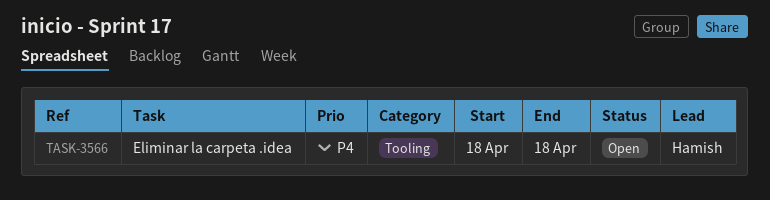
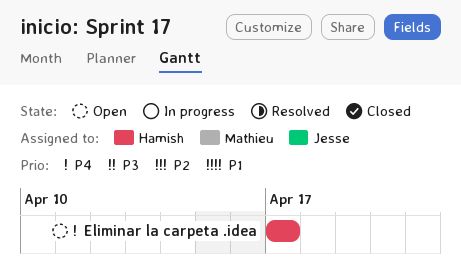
Eliminar la carpeta .idea, start: Apr 18 -> Apr 17
Eliminar la carpeta .idea, due: Apr 18 -> Apr 17

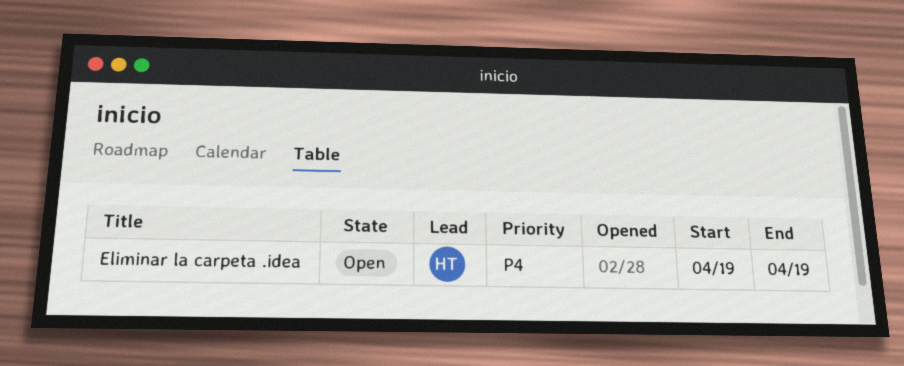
Eliminar la carpeta .idea, start: Apr 17 -> Apr 19
Eliminar la carpeta .idea, due: Apr 17 -> Apr 19

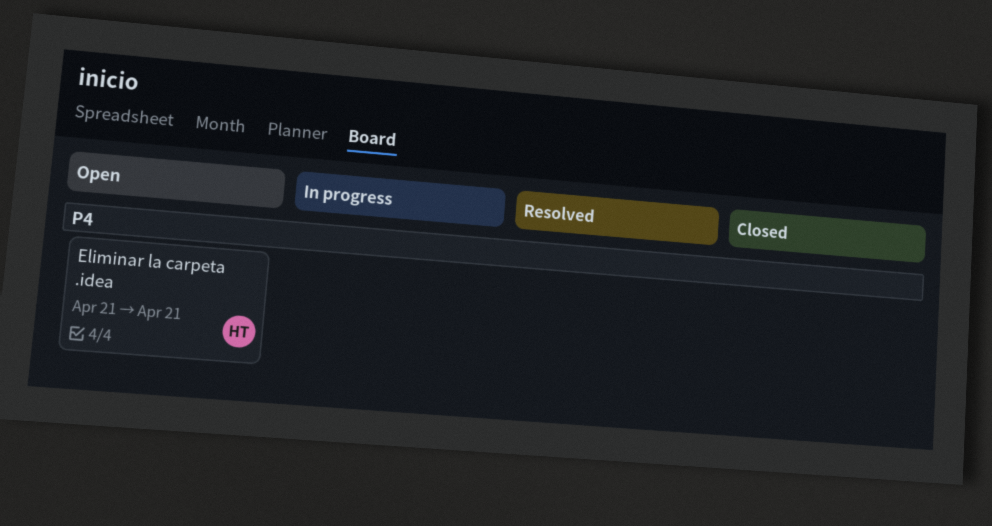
Eliminar la carpeta .idea, start: Apr 19 -> Apr 21
Eliminar la carpeta .idea, due: Apr 19 -> Apr 21

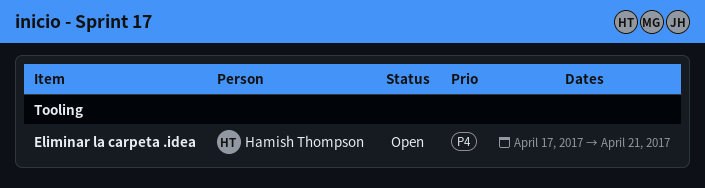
Eliminar la carpeta .idea, start: Apr 21 -> Apr 17

